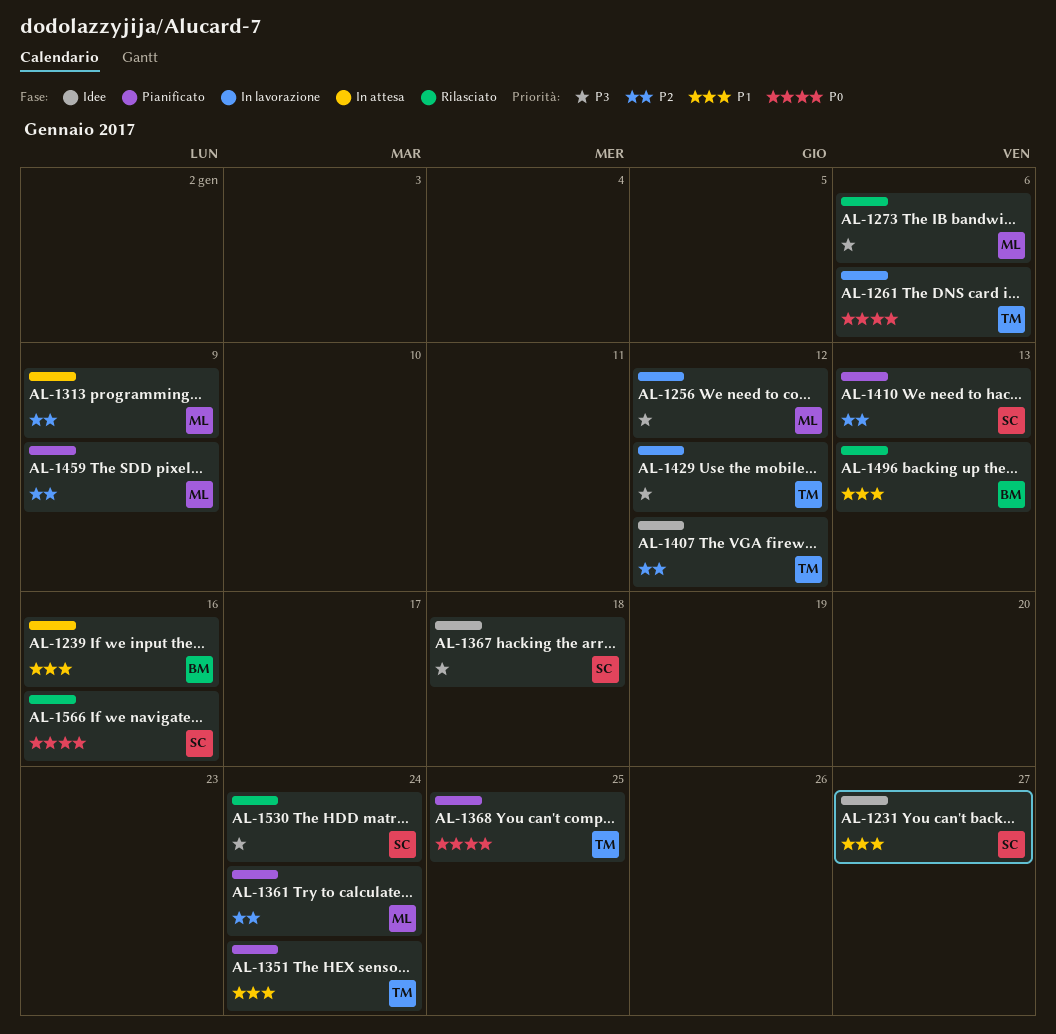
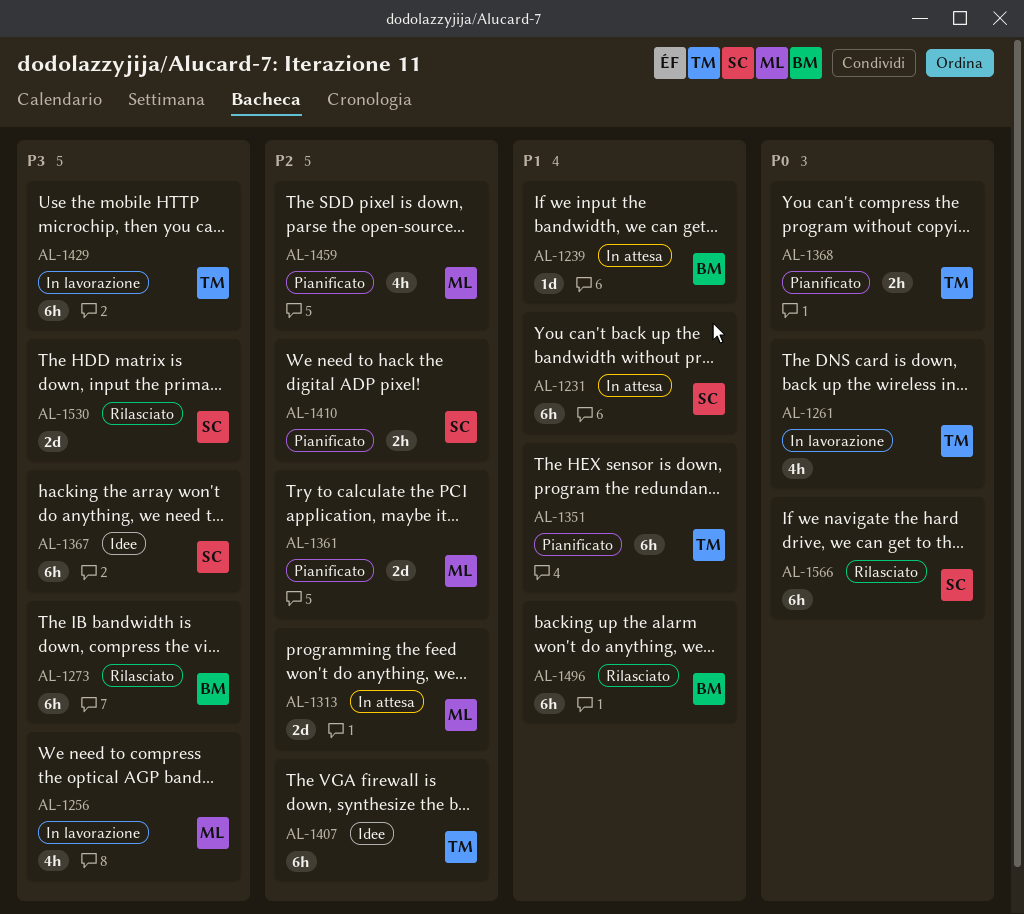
AL-1231, status: Idee -> In attesa
AL-1273, owner: ML -> BM

